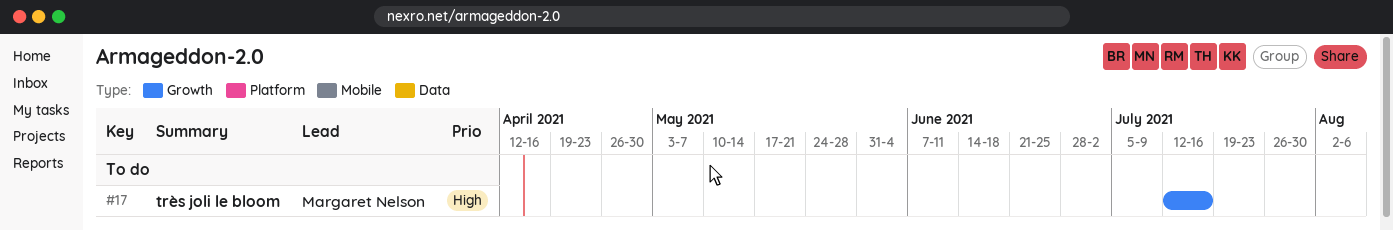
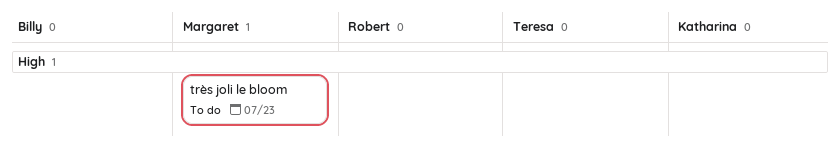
très joli le bloom, due: Jul 16 -> Jul 23

